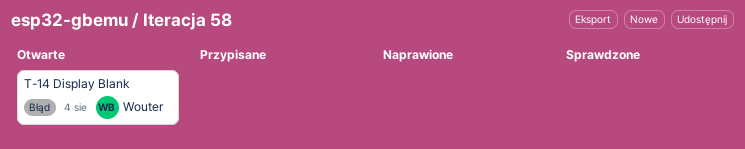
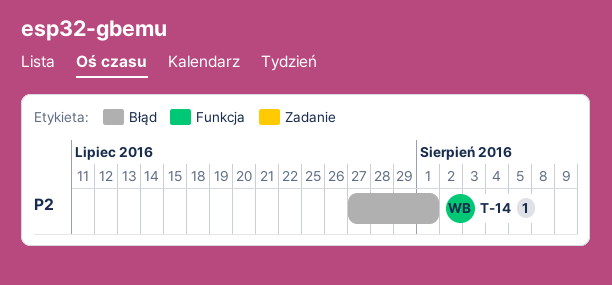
T-14, due: Aug 4 -> Aug 1

